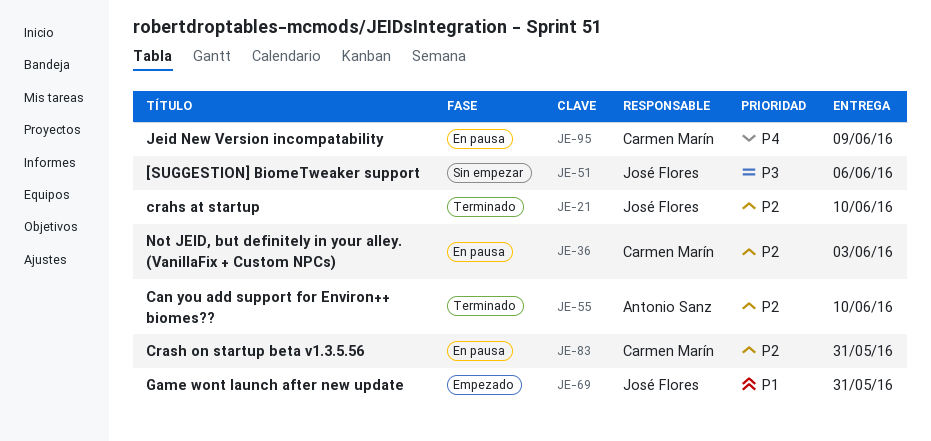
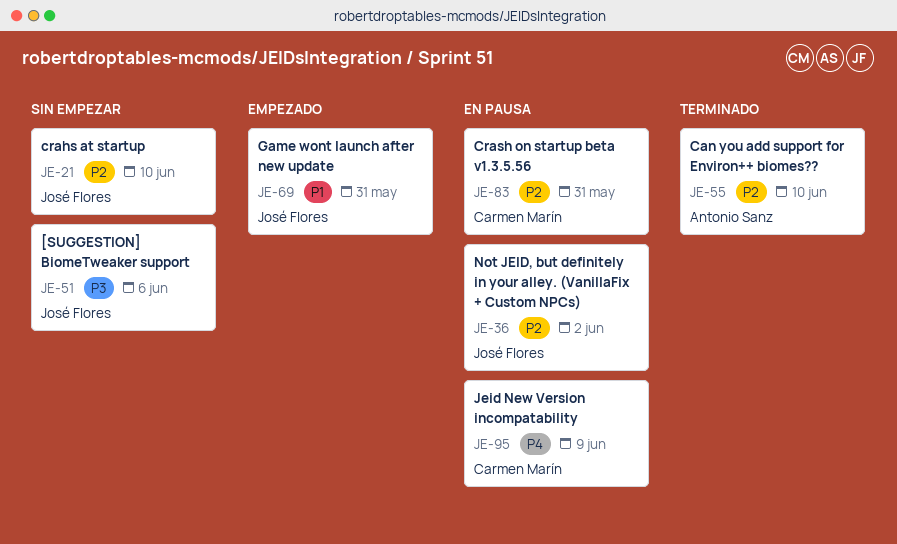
JE-21, status: Terminado -> Sin empezar
JE-36, owner: Carmen Marín -> José Flores
JE-36, due: Jun 3 -> Jun 2

